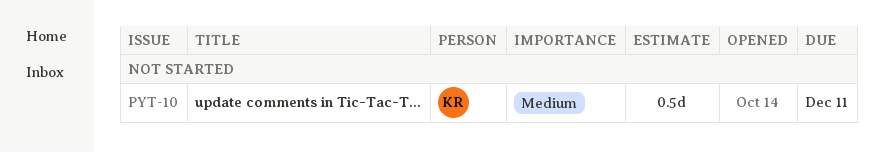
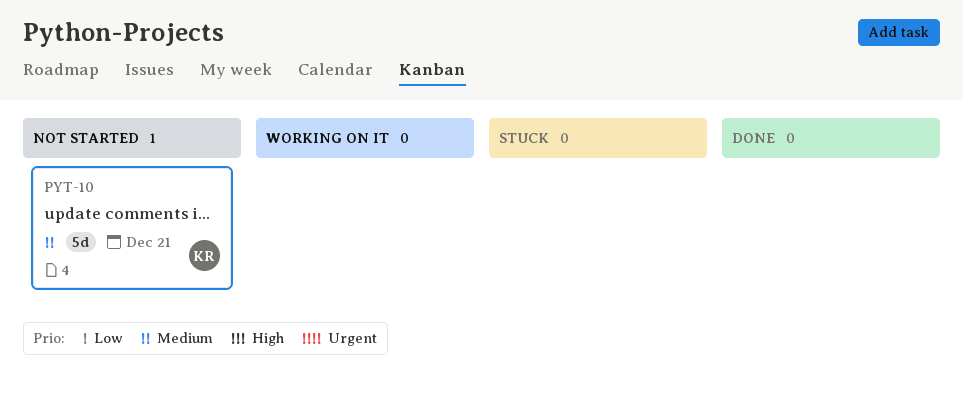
PYT-10, estimate: 0.5d -> 5d
PYT-10, due: Dec 11 -> Dec 21

